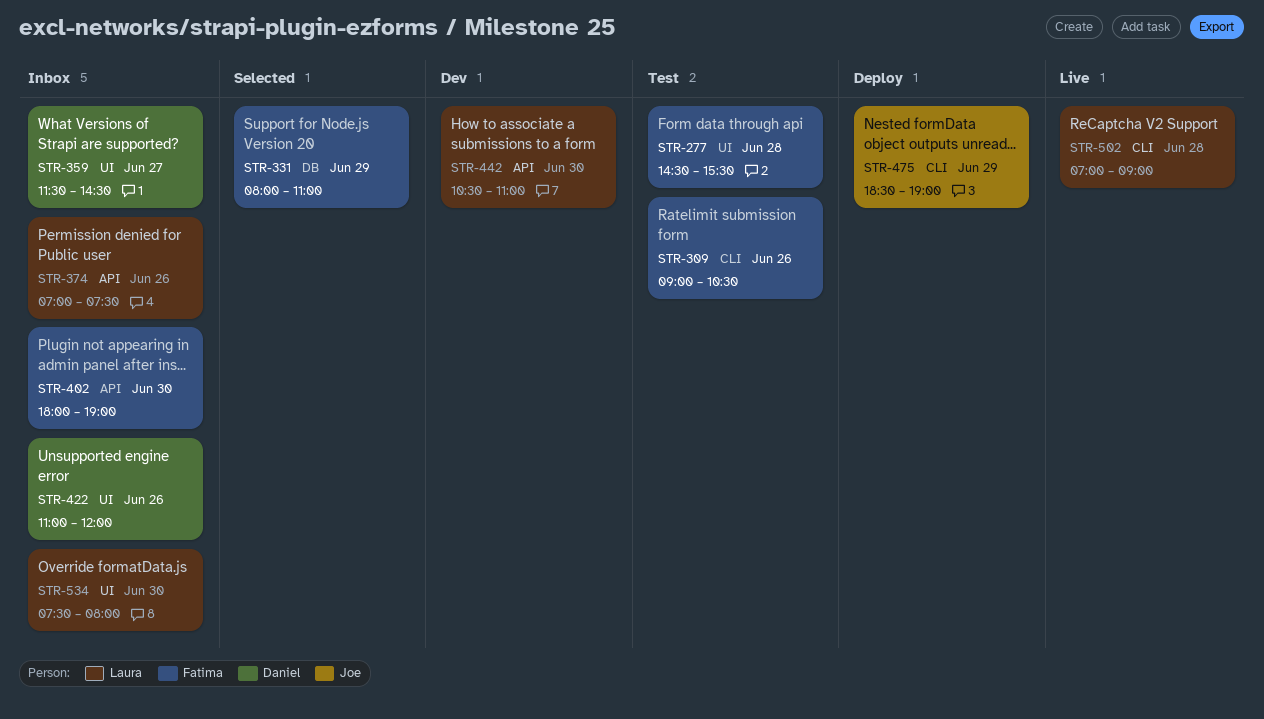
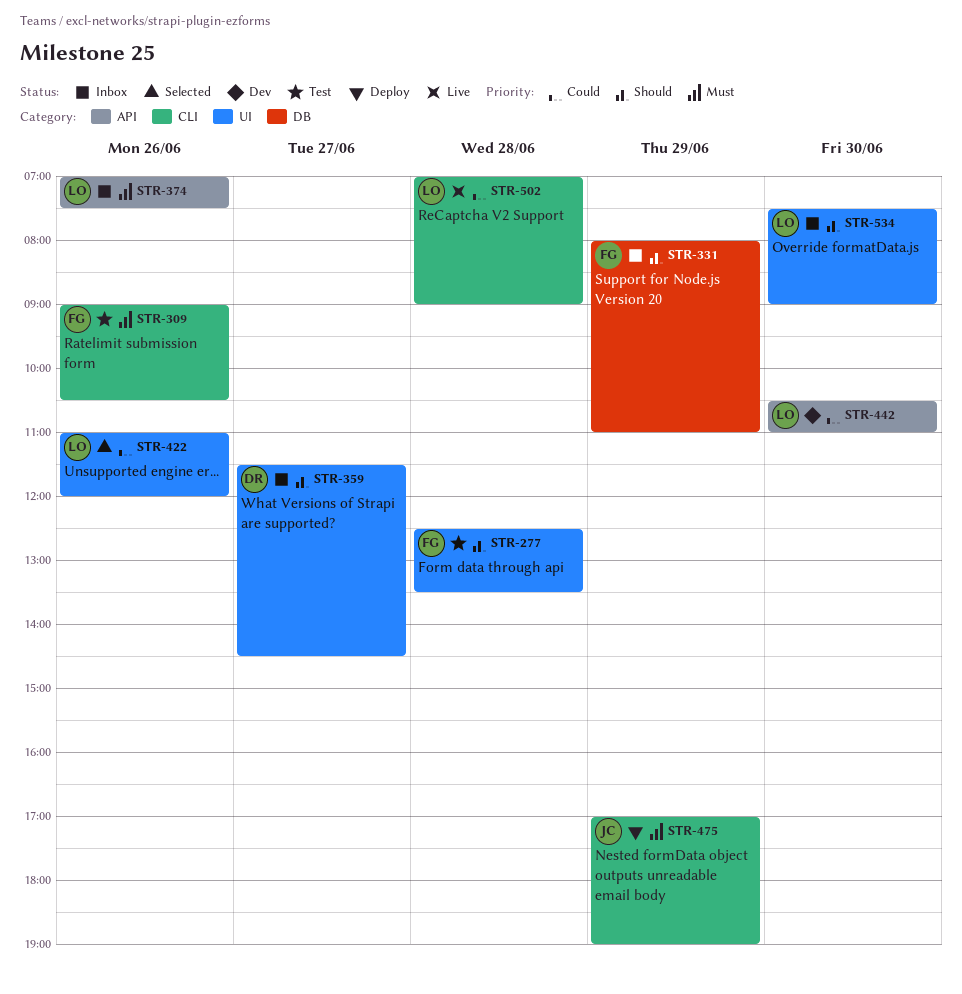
STR-277, begins: 14:30 -> 12:30
STR-277, ends: 15:30 -> 13:30
STR-331, status: Selected -> Inbox
STR-402: present -> none
STR-422, status: Inbox -> Selected
STR-422, owner: Daniel -> Laura
STR-475, begins: 18:30 -> 17:00
STR-534, ends: 08:00 -> 09:00

